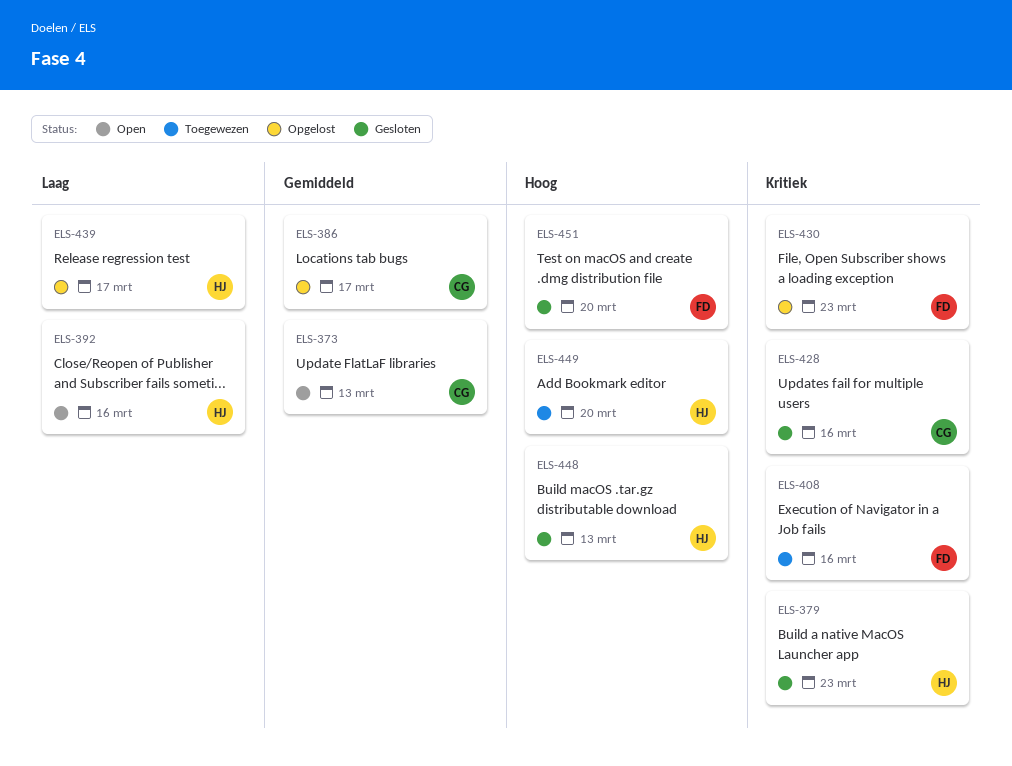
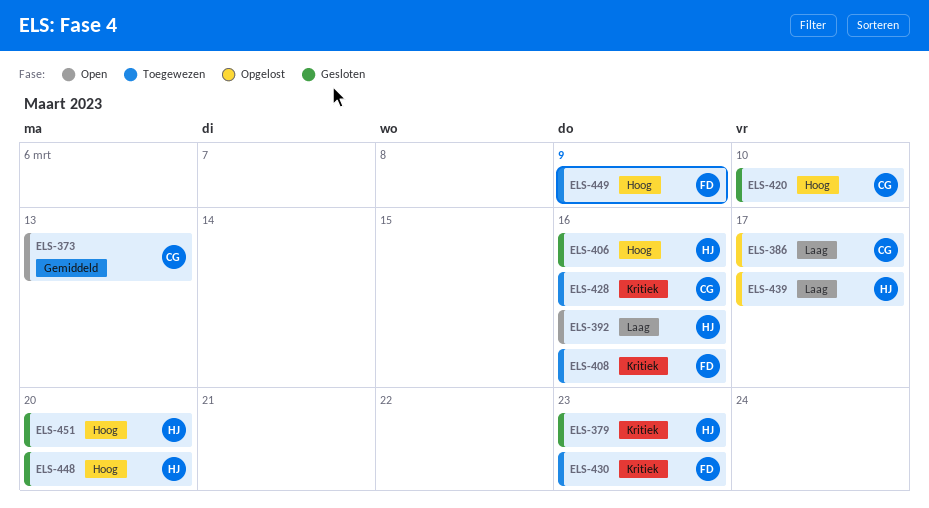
ELS-386, priority: Gemiddeld -> Laag
ELS-406: none -> present
ELS-420: none -> present
ELS-428, status: Gesloten -> Toegewezen
ELS-430, status: Opgelost -> Toegewezen
ELS-448, due: Mar 13 -> Mar 20
ELS-449, owner: HJ -> FD
ELS-449, due: Mar 20 -> Mar 9
ELS-451, owner: FD -> HJ

